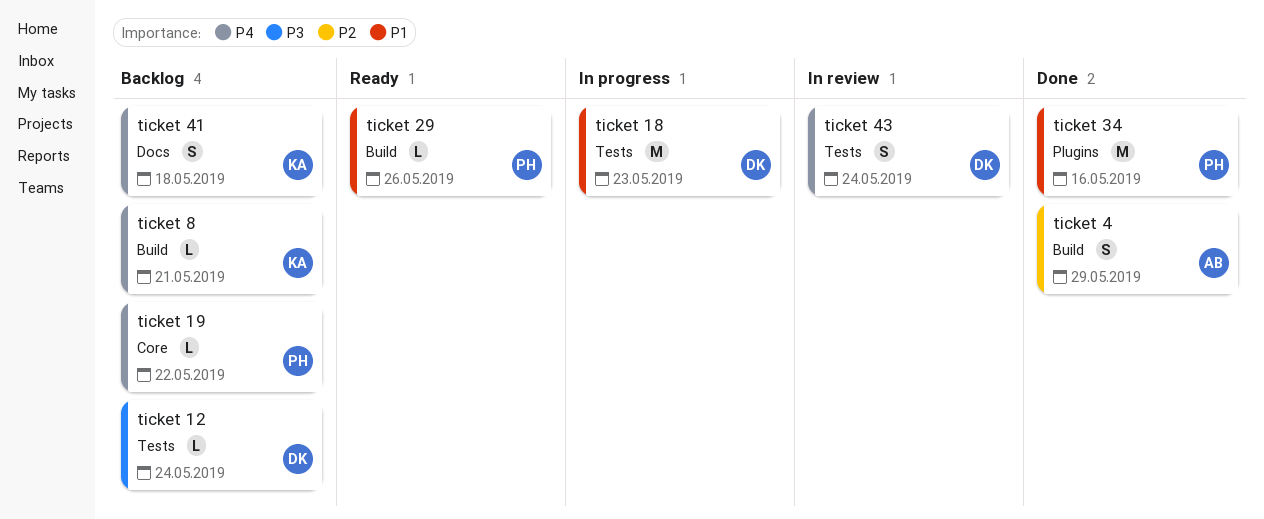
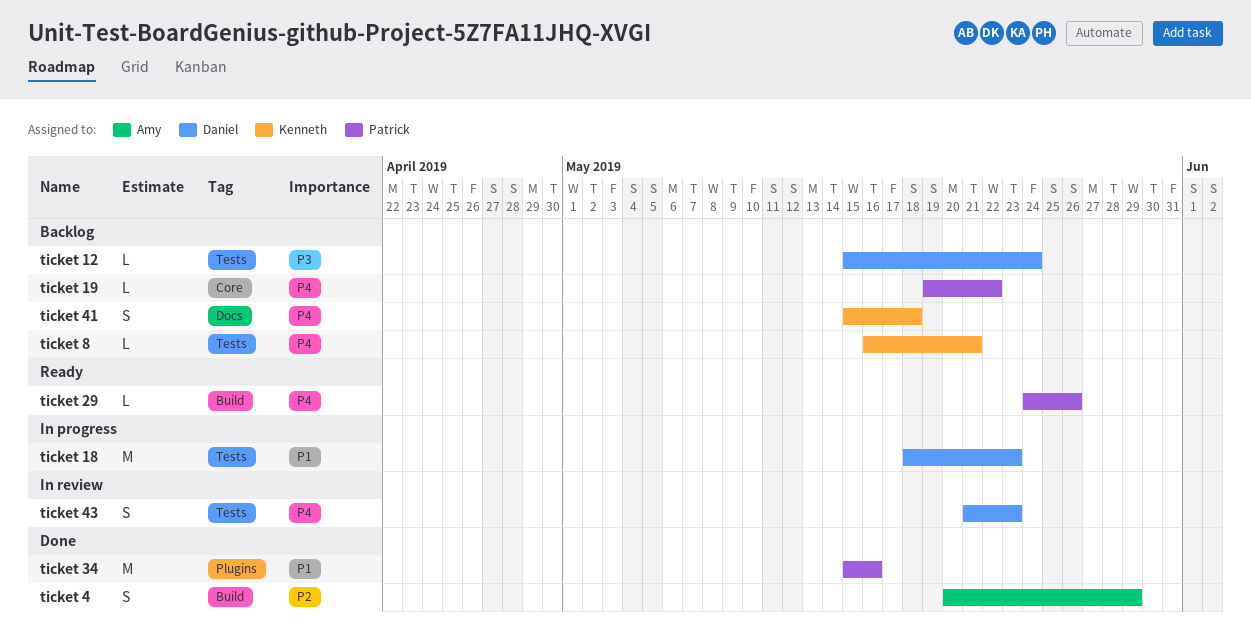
ticket 29, priority: P1 -> P4
ticket 43, due: May 24 -> May 23
ticket 8, label: Build -> Tests

